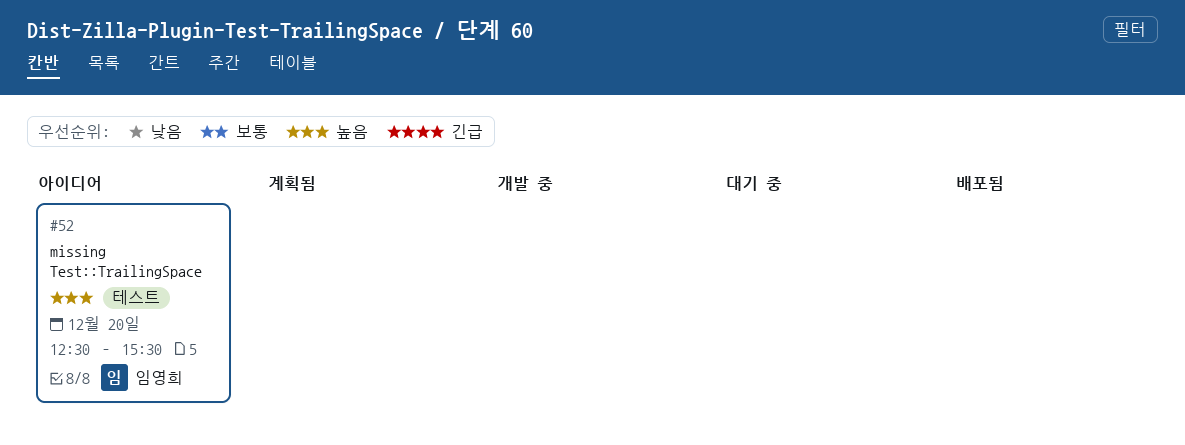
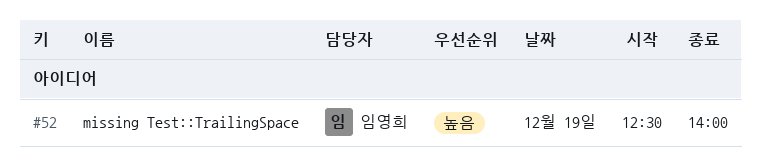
#52, day: Dec 20 -> Dec 19
#52, ends: 15:30 -> 14:00

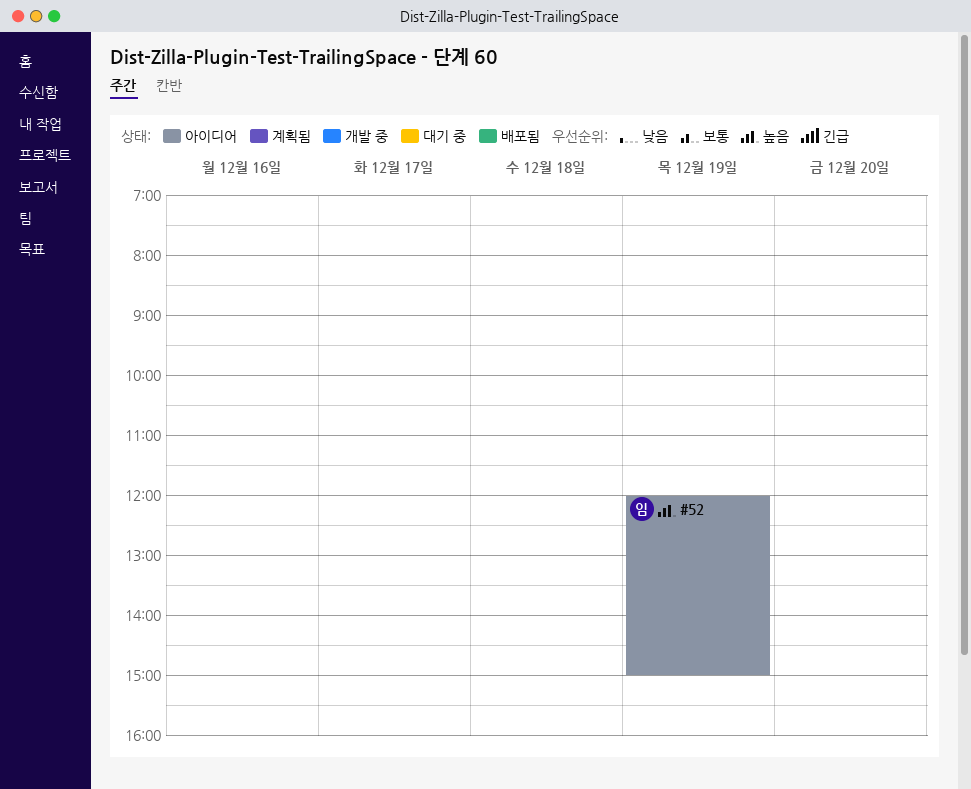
#52, begins: 12:30 -> 12:00
#52, ends: 14:00 -> 15:00

